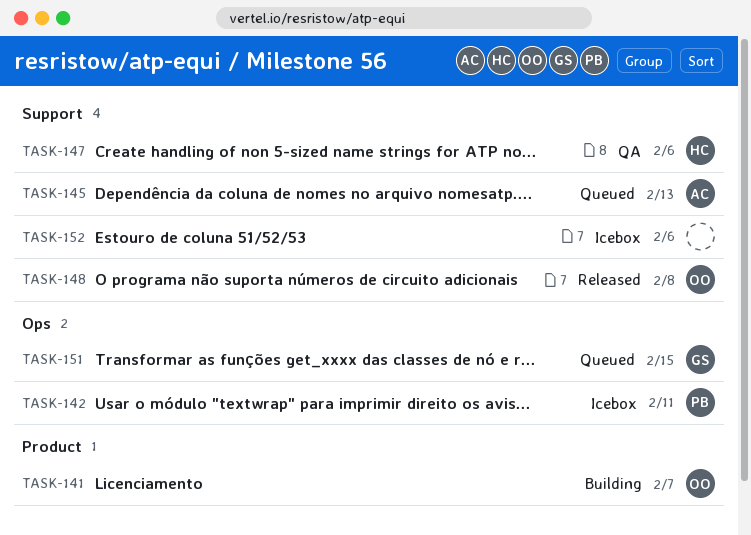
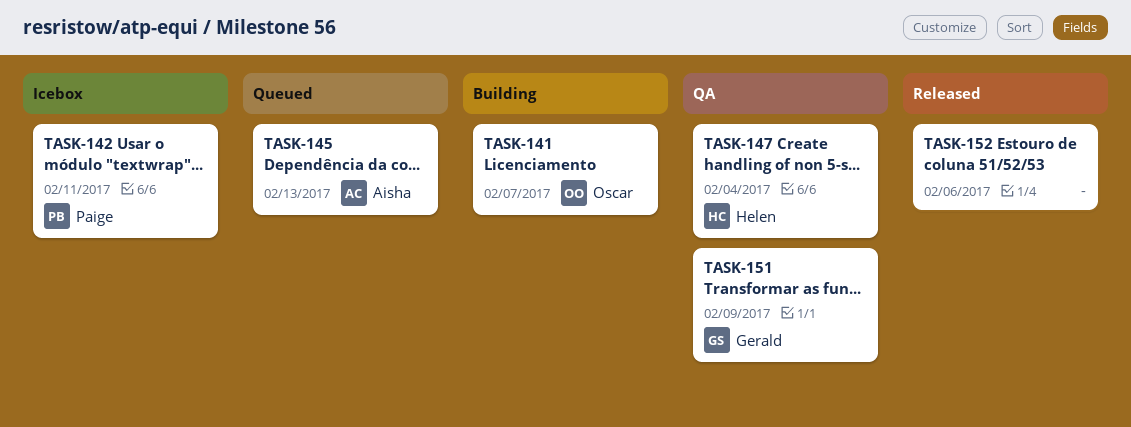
TASK-147, due: Feb 6 -> Feb 4
TASK-148: present -> none
TASK-151, status: Queued -> QA
TASK-151, due: Feb 15 -> Feb 9
TASK-152, status: Icebox -> Released

